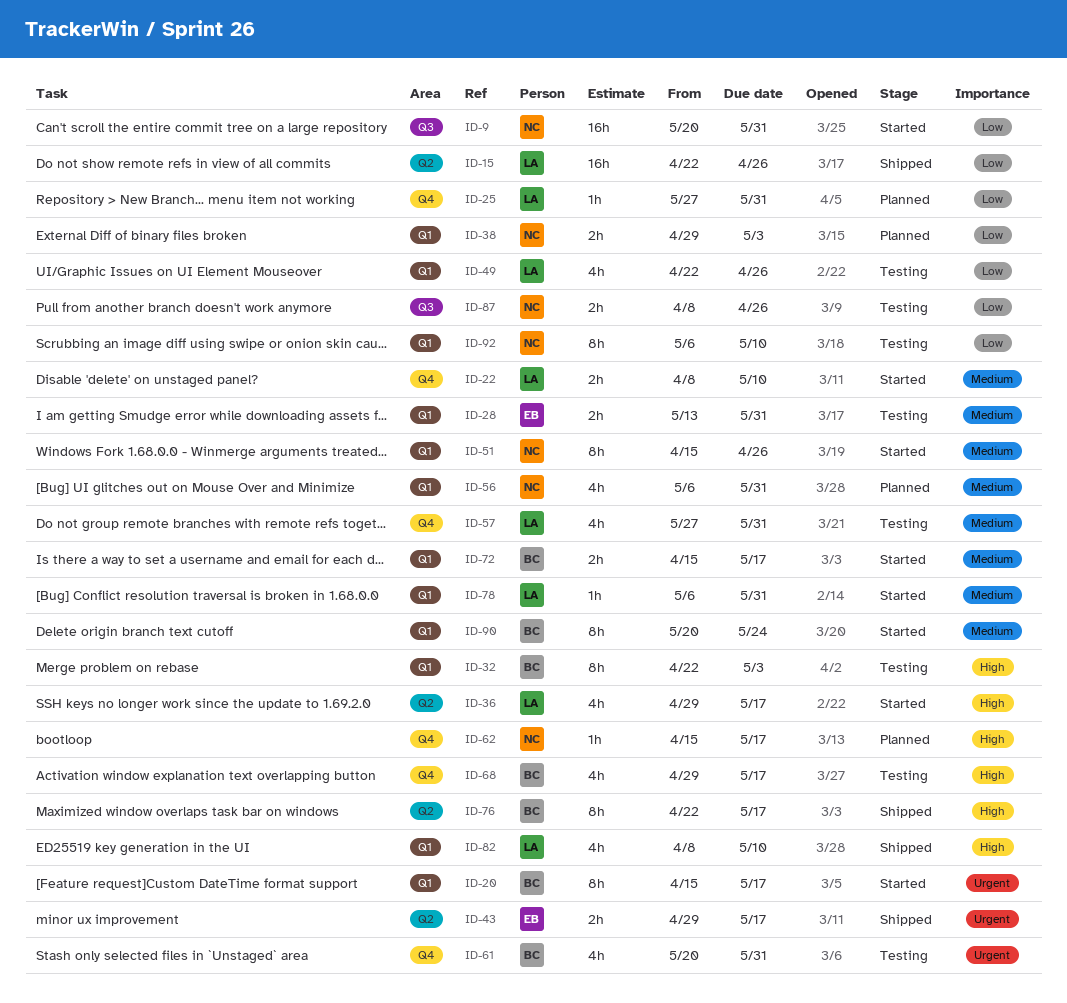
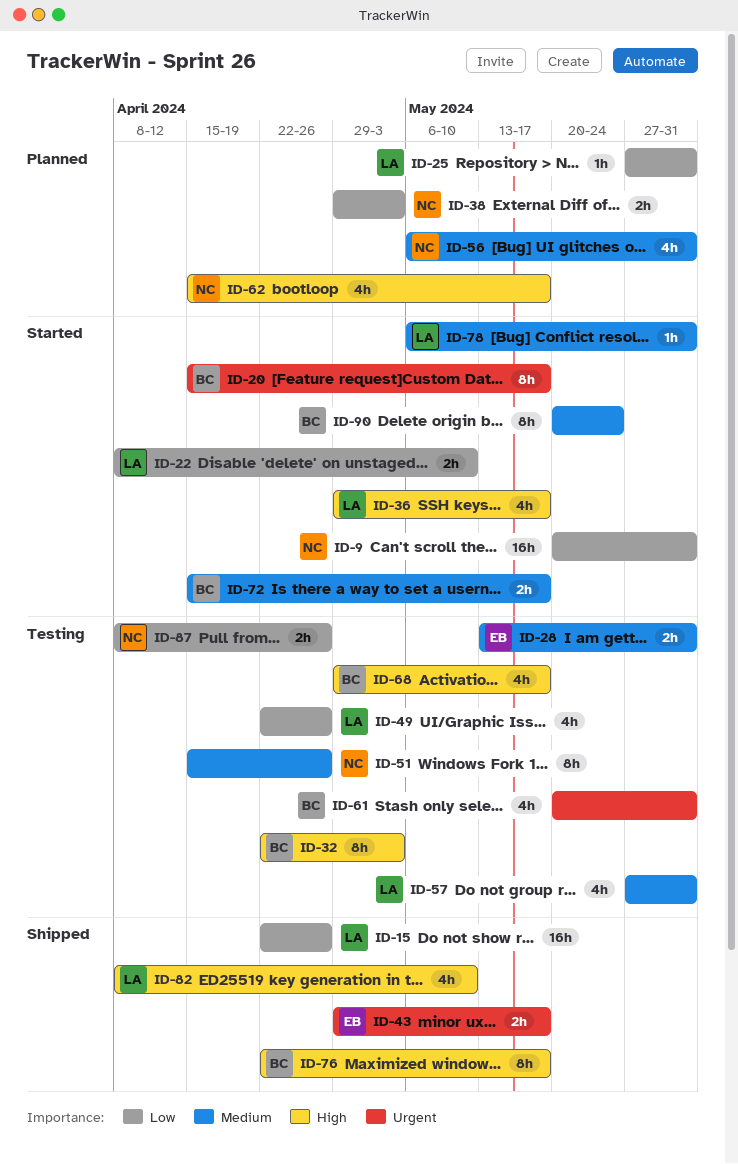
ID-22, priority: Medium -> Low
ID-51, status: Started -> Testing
ID-62, estimate: 1h -> 4h
ID-92: present -> none

